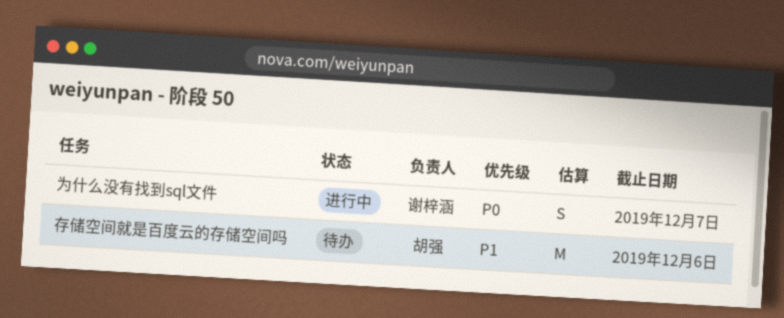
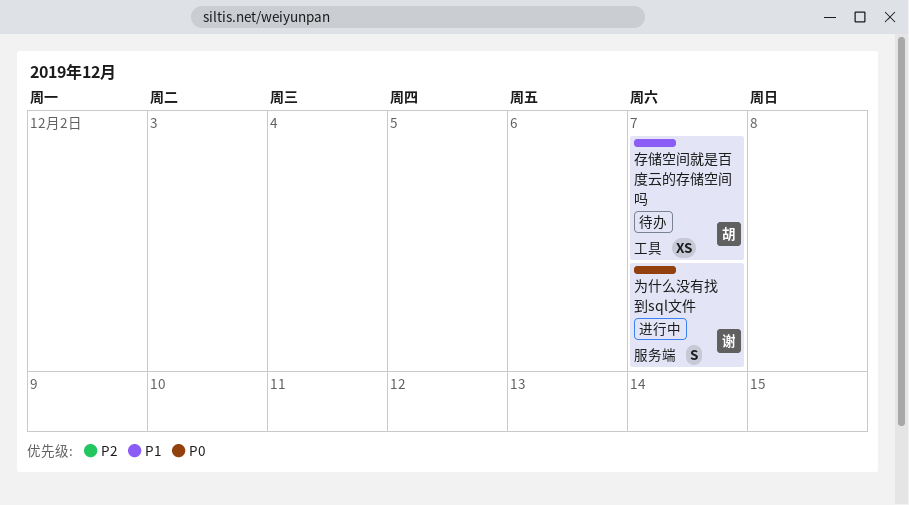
存储空间就是百度云的存储空间吗, estimate: M -> XS
存储空间就是百度云的存储空间吗, due: Dec 6 -> Dec 7

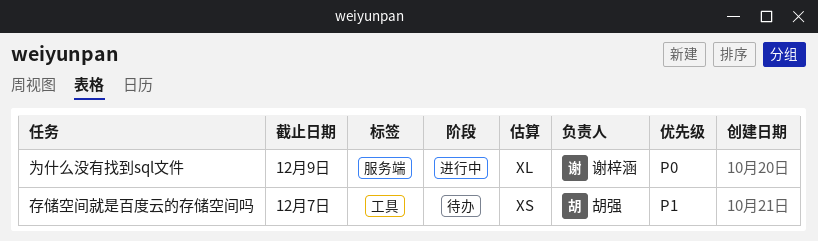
为什么没有找到sql文件, estimate: S -> XL
为什么没有找到sql文件, due: Dec 7 -> Dec 9

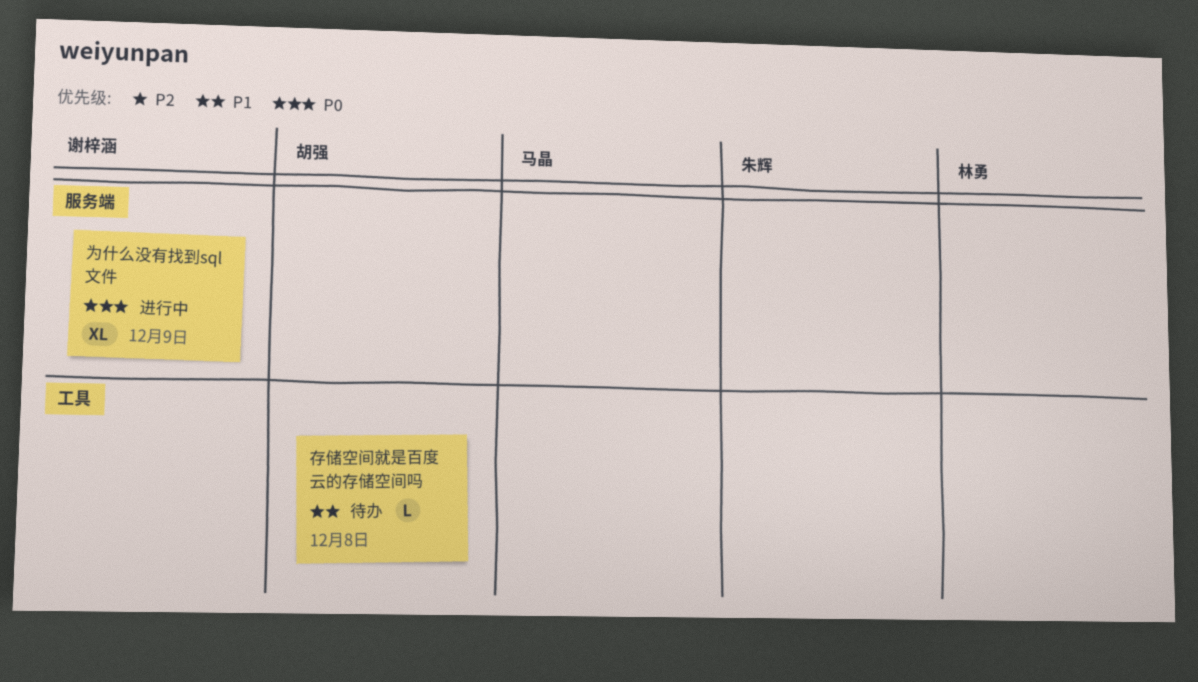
存储空间就是百度云的存储空间吗, estimate: XS -> L
存储空间就是百度云的存储空间吗, due: Dec 7 -> Dec 8

